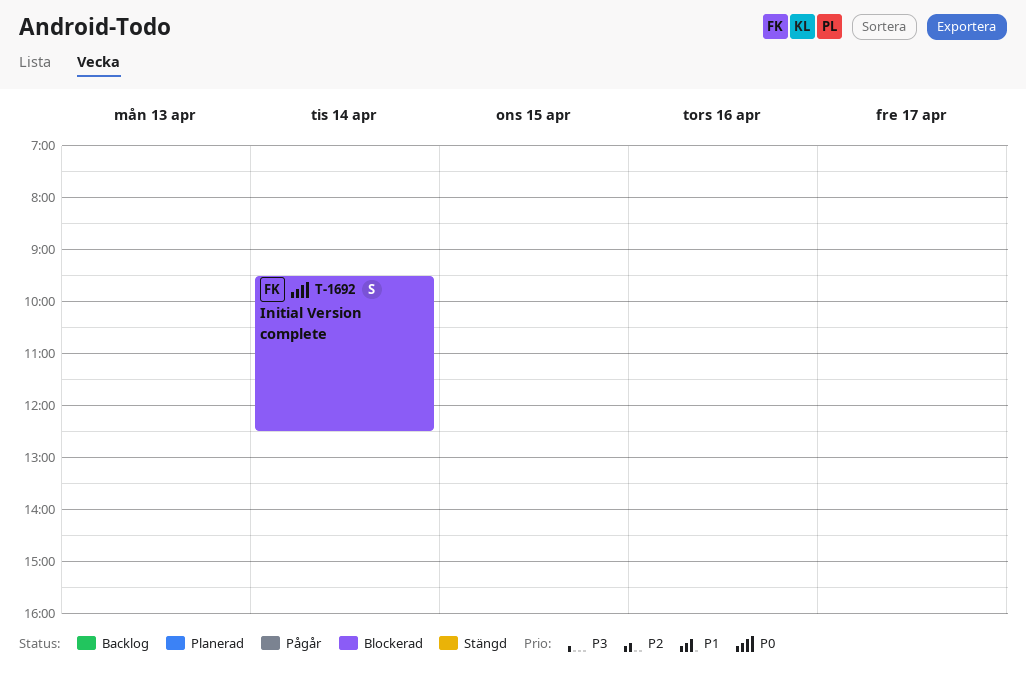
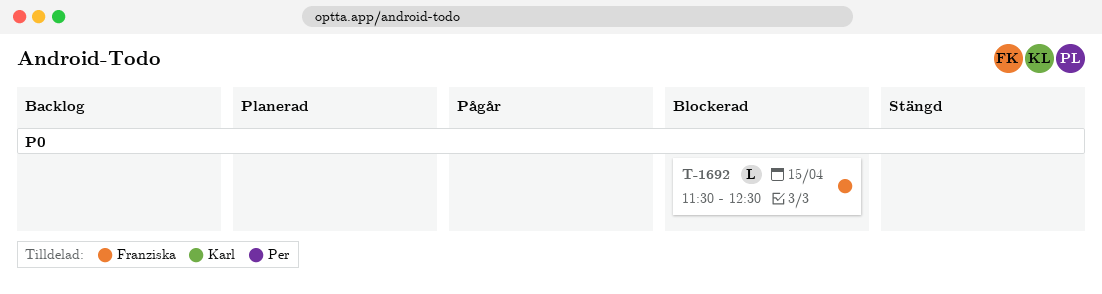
T-1692, estimate: S -> L
T-1692, day: Apr 14 -> Apr 15
T-1692, begins: 09:30 -> 11:30

